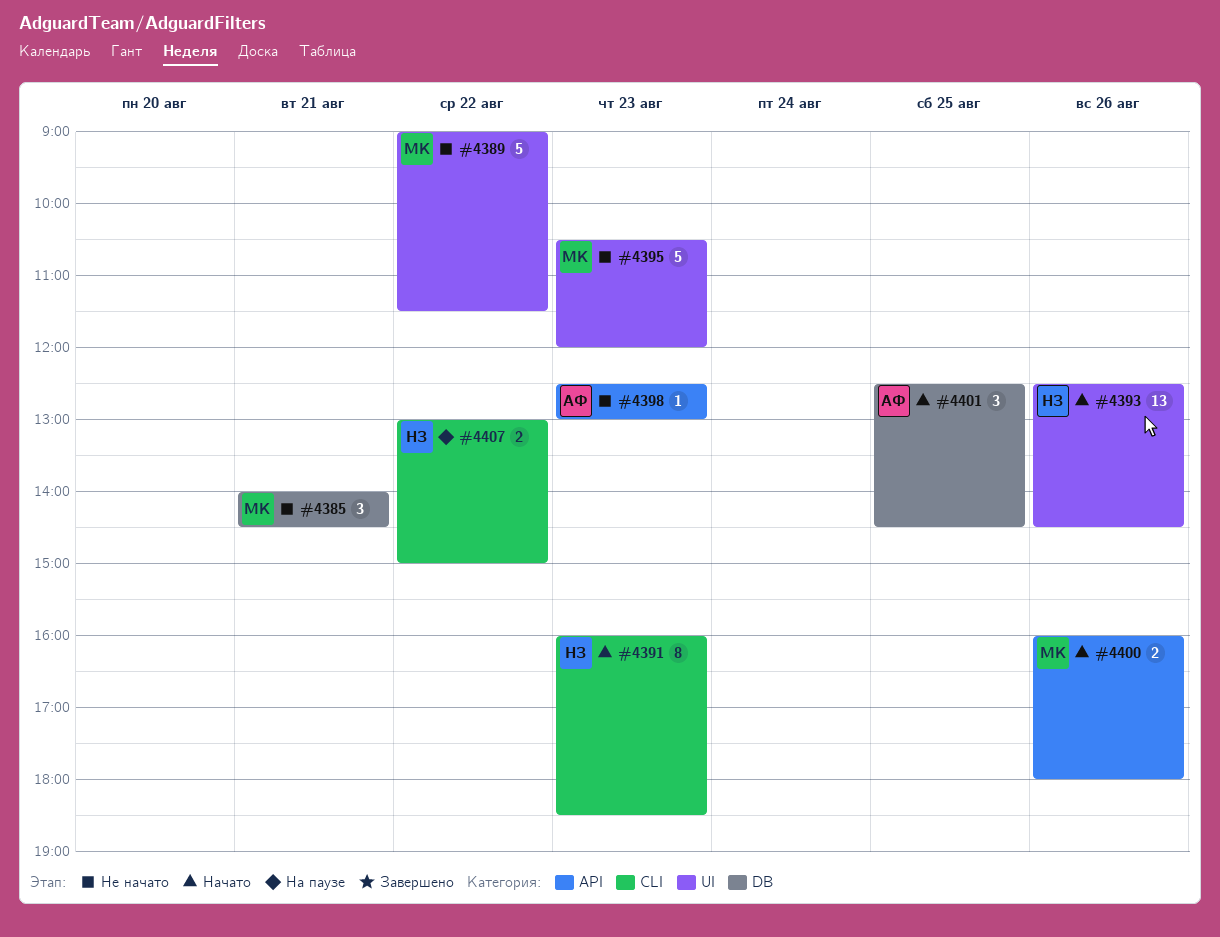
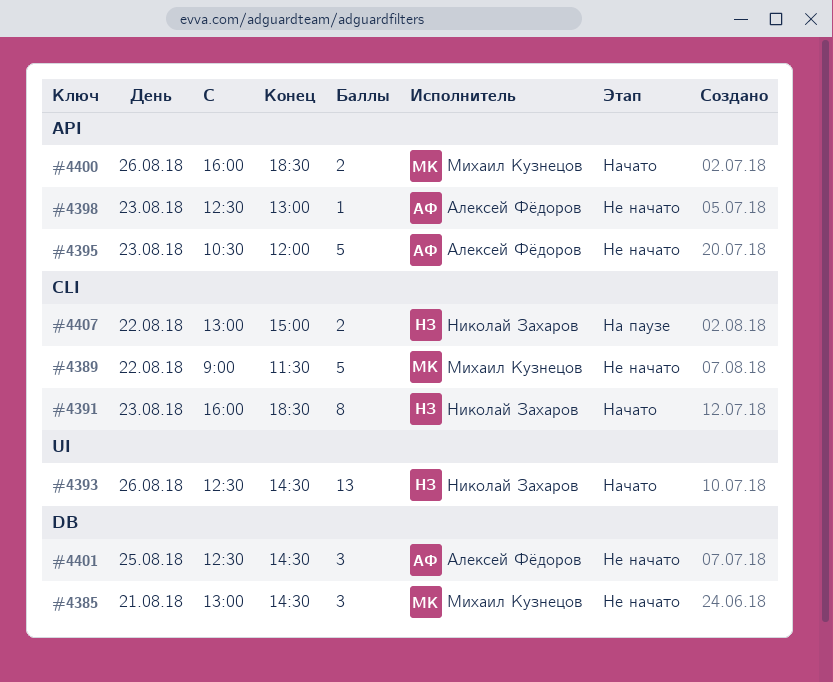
#4385, begins: 14:00 -> 13:00
#4389, label: UI -> CLI
#4395, owner: Михаил Кузнецов -> Алексей Фёдоров
#4395, label: UI -> API
#4400, ends: 18:00 -> 18:30
#4401, status: Начато -> Не начато

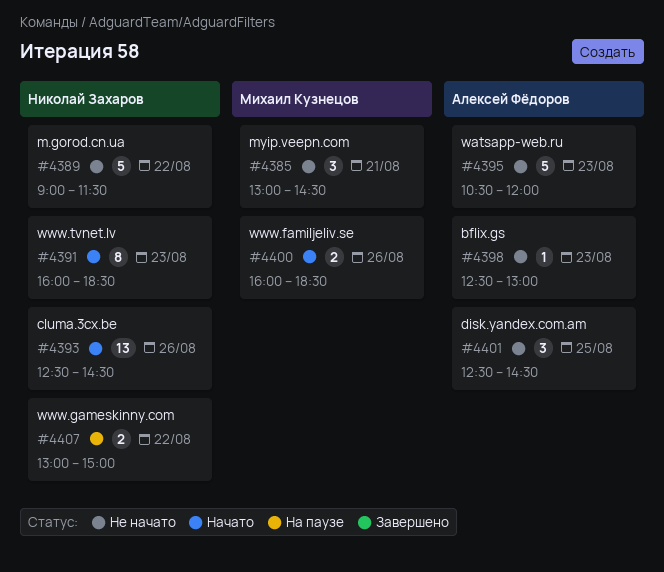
#4389, owner: Михаил Кузнецов -> Николай Захаров

